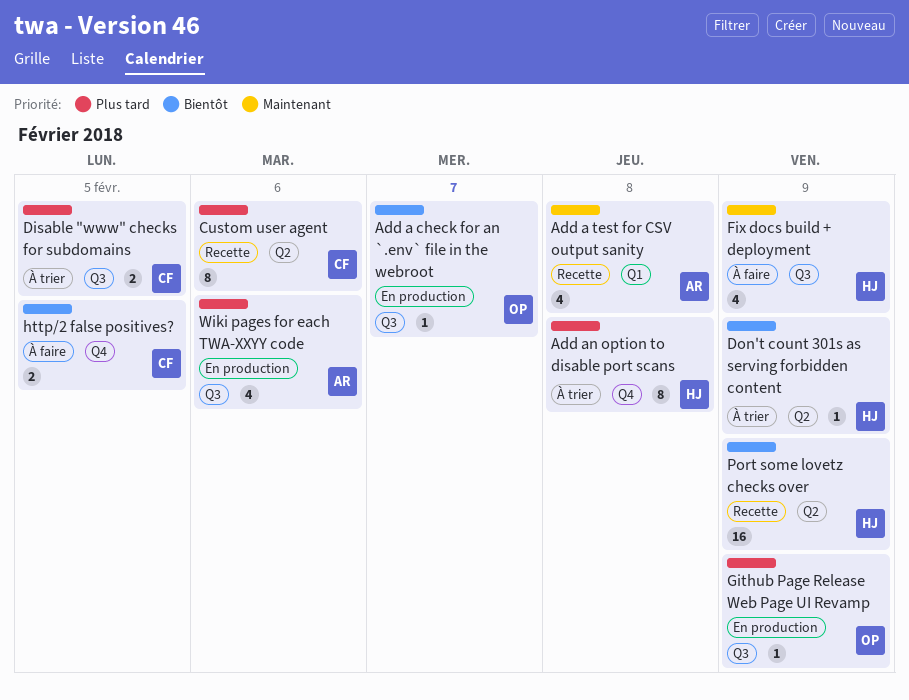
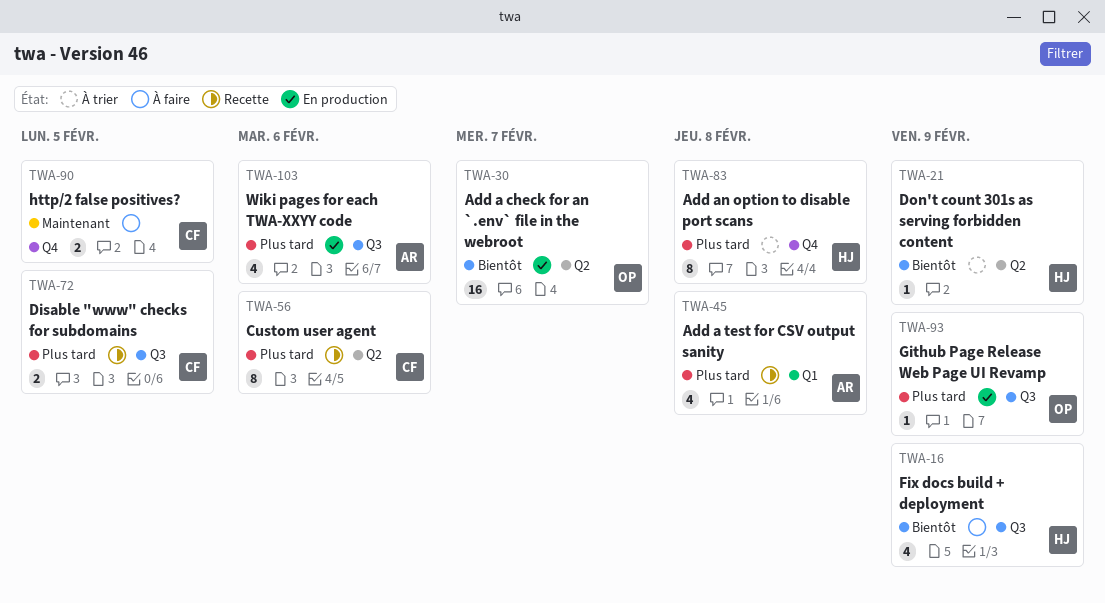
Add a check for an `.env` file in the webroot, label: Q3 -> Q2
Add a check for an `.env` file in the webroot, estimate: 1 -> 16
Add a test for CSV output sanity, priority: Maintenant -> Plus tard
Disable "www" checks for subdomains, status: À trier -> Recette
Fix docs build + deployment, priority: Maintenant -> Bientôt
http/2 false positives?, priority: Bientôt -> Maintenant
Port some lovetz checks over: present -> none

